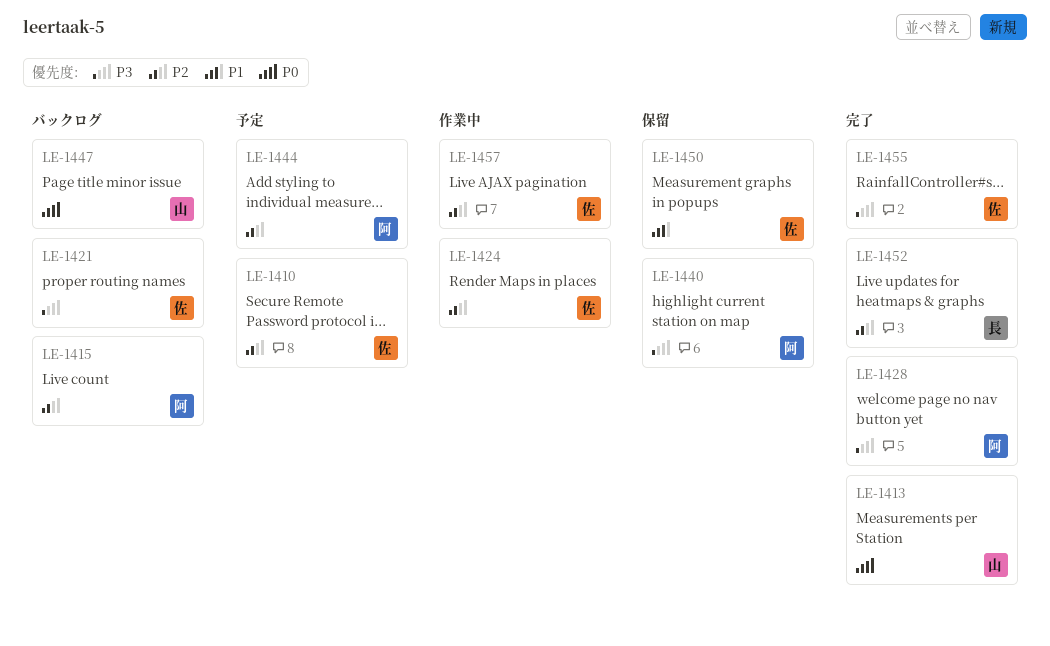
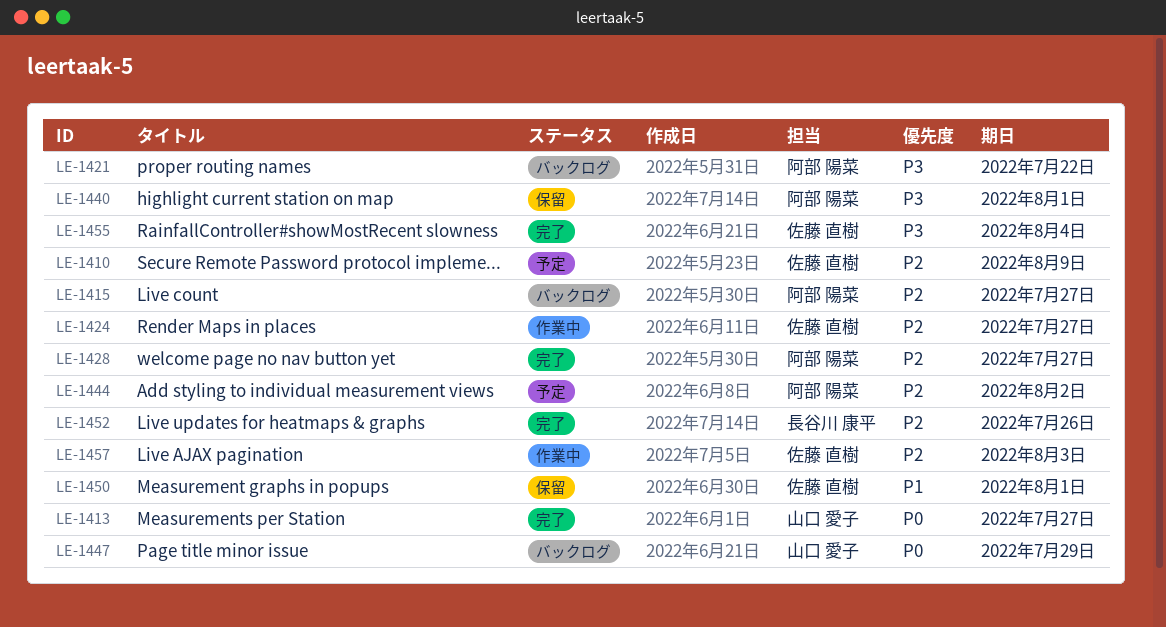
LE-1421, owner: 佐藤 直樹 -> 阿部 陽菜
LE-1428, priority: P3 -> P2

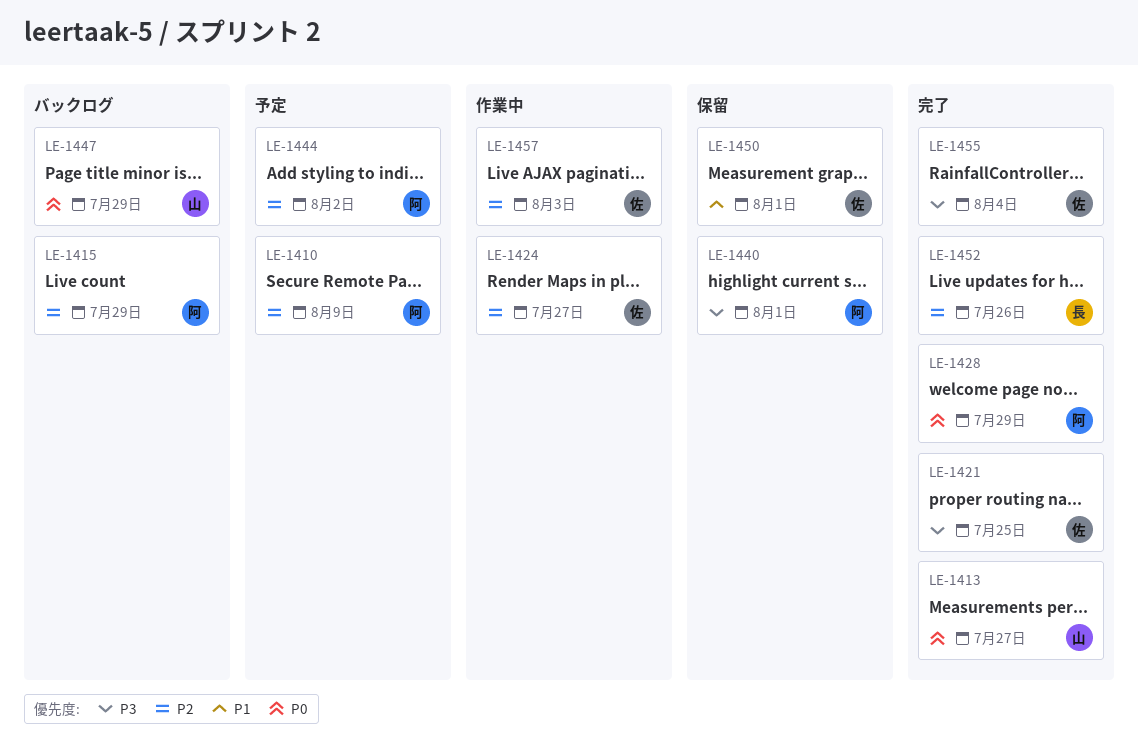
LE-1410, owner: 佐藤 直樹 -> 阿部 陽菜
LE-1415, due: Jul 27 -> Jul 29
LE-1421, status: バックログ -> 完了
LE-1421, owner: 阿部 陽菜 -> 佐藤 直樹
LE-1421, due: Jul 22 -> Jul 25
LE-1428, priority: P2 -> P0
LE-1428, due: Jul 27 -> Jul 29

